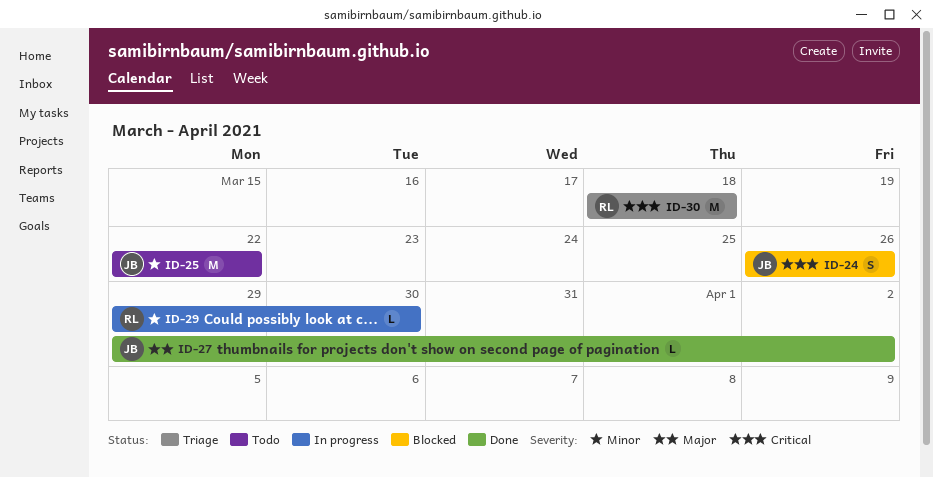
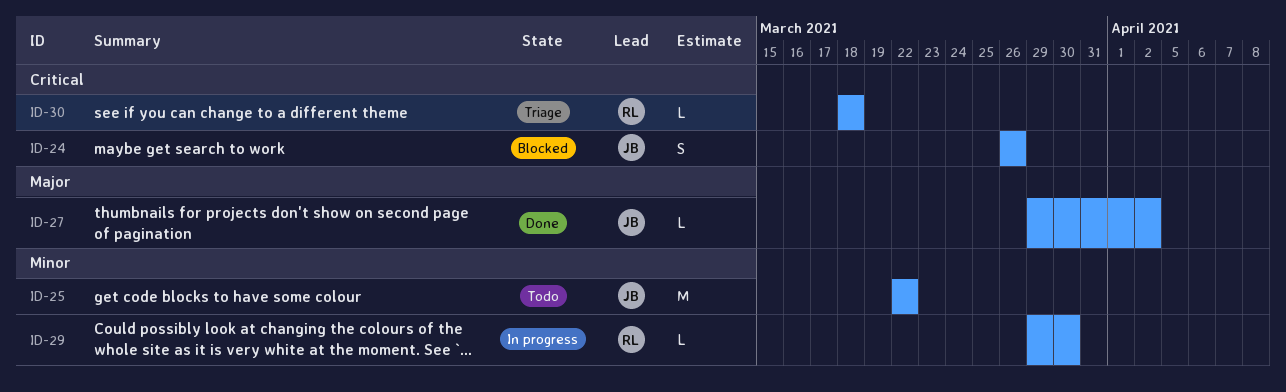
ID-30, estimate: M -> L

